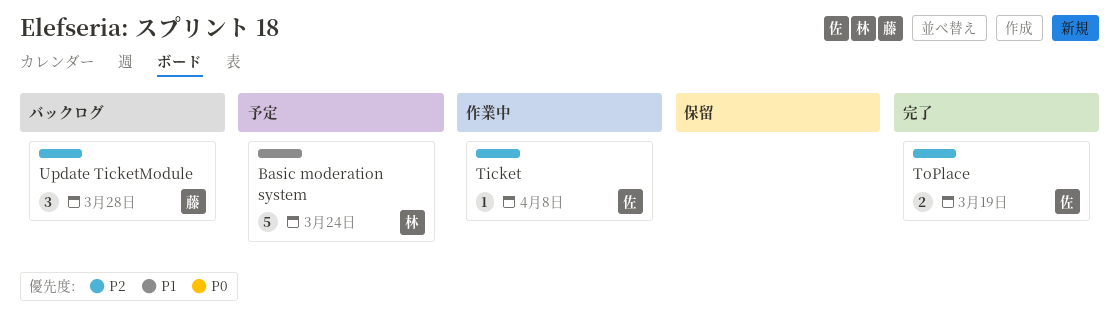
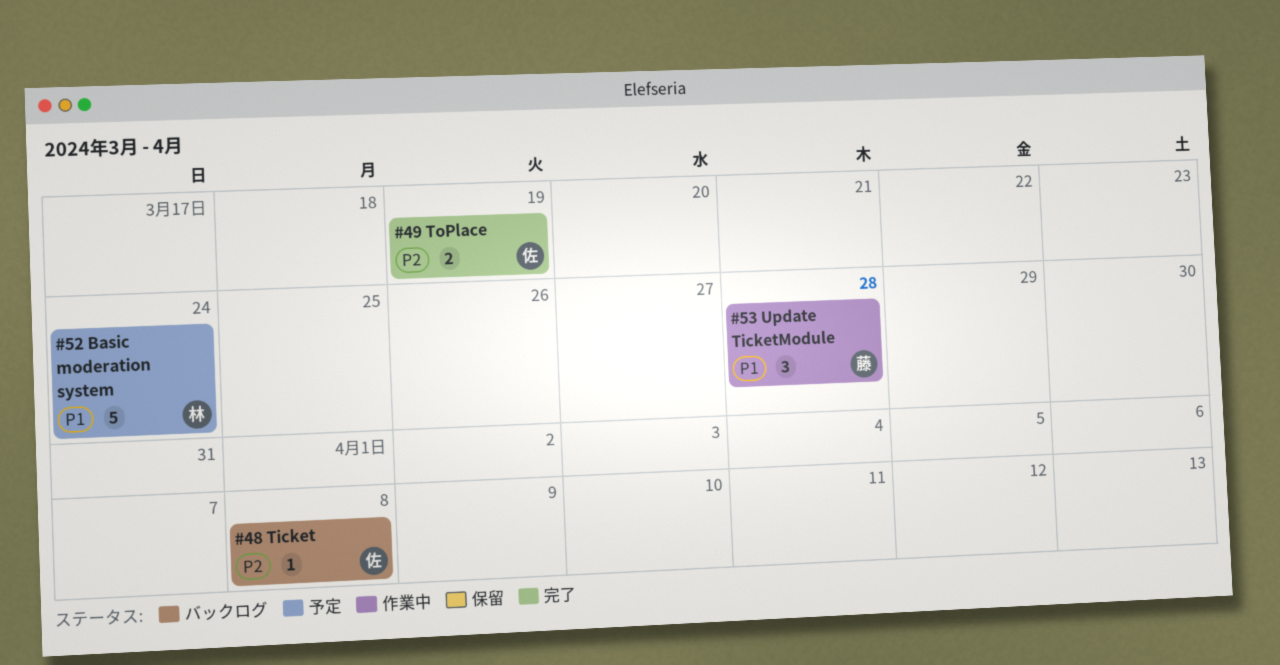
Ticket, status: 作業中 -> バックログ
Update TicketModule, status: バックログ -> 作業中
Update TicketModule, priority: P2 -> P1

